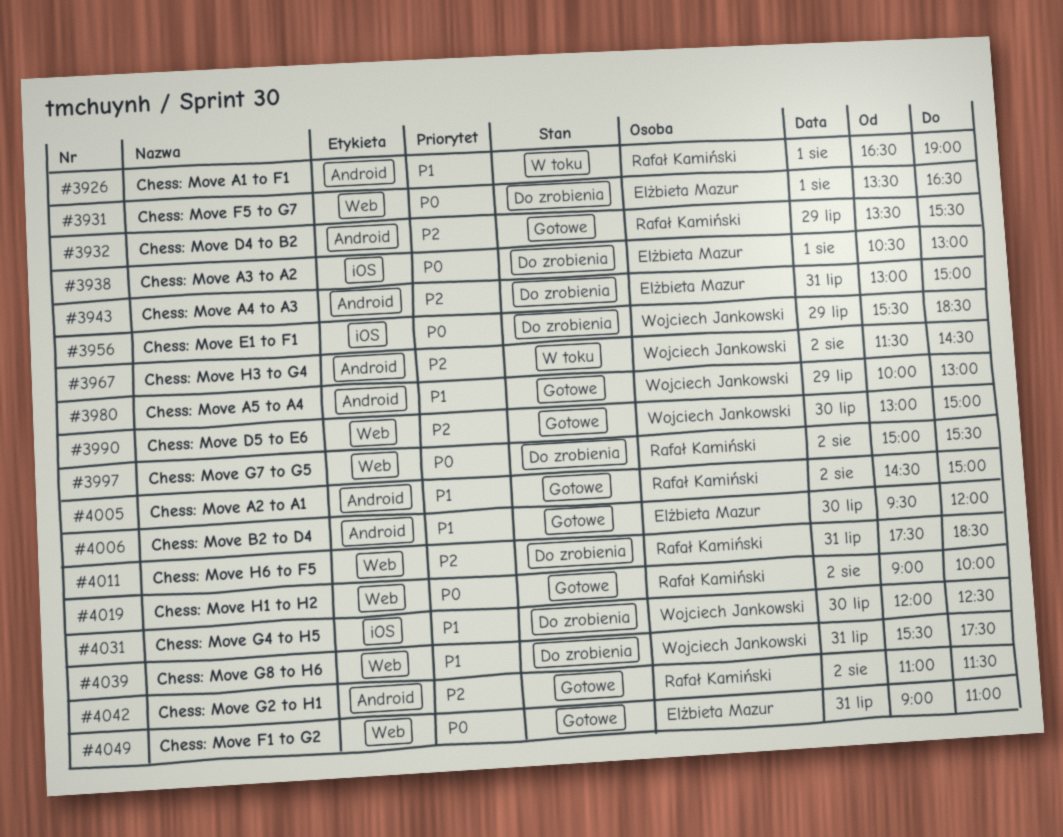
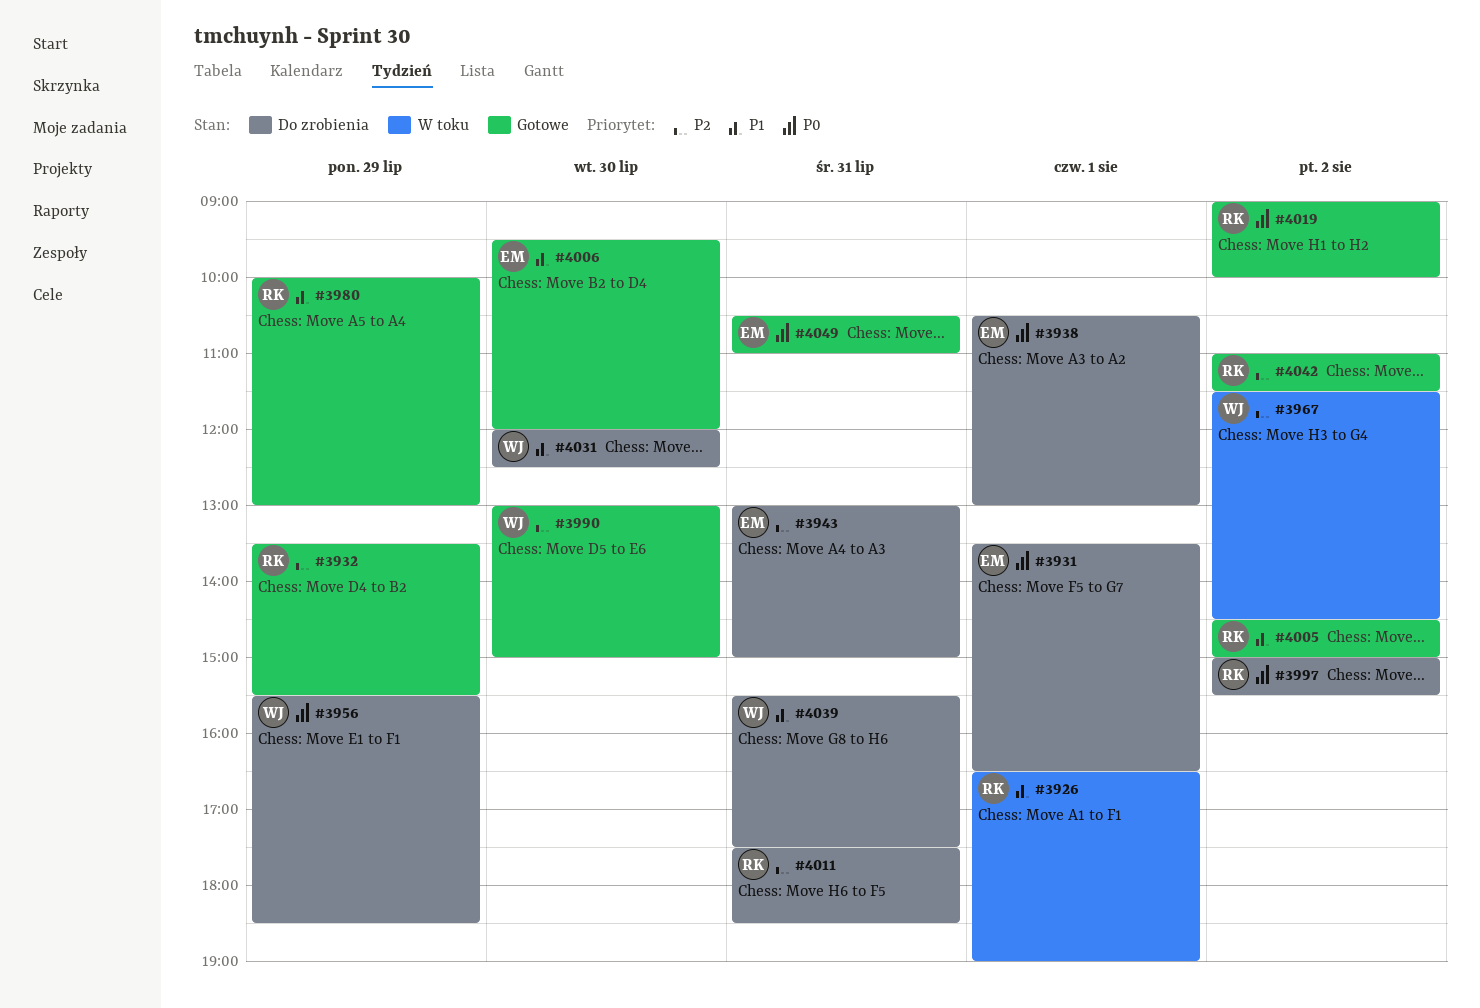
#3980, owner: Wojciech Jankowski -> Rafał Kamiński
#4049, begins: 09:00 -> 10:30

